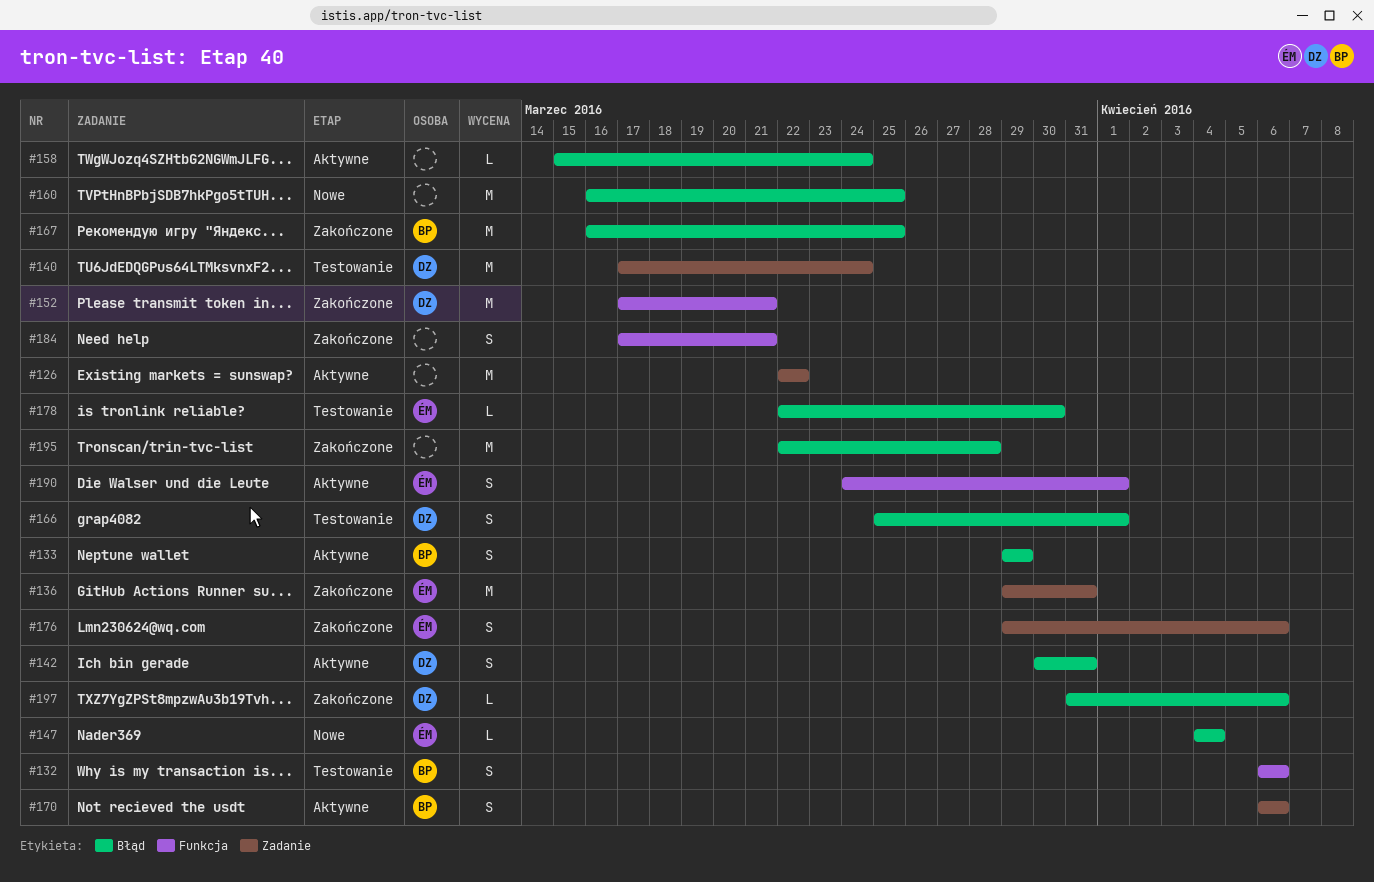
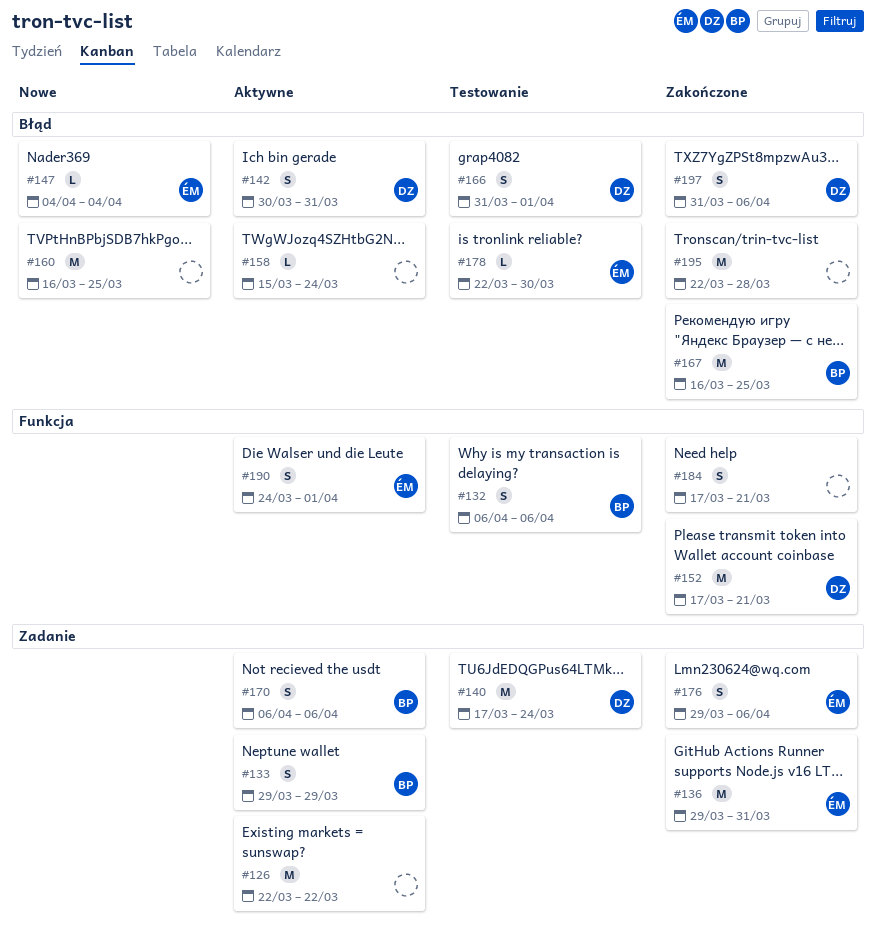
#133, label: Błąd -> Zadanie
#166, start: Mar 25 -> Mar 31
#197, estimate: L -> S

